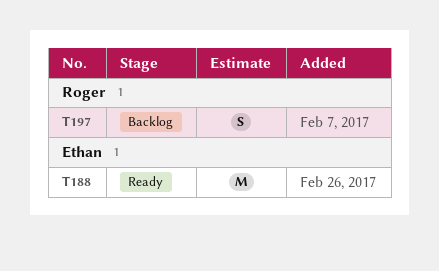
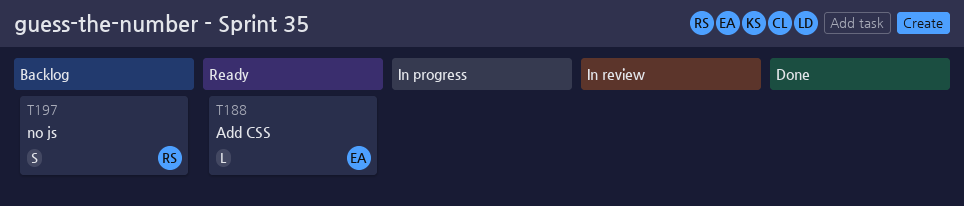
T188, estimate: M -> L

